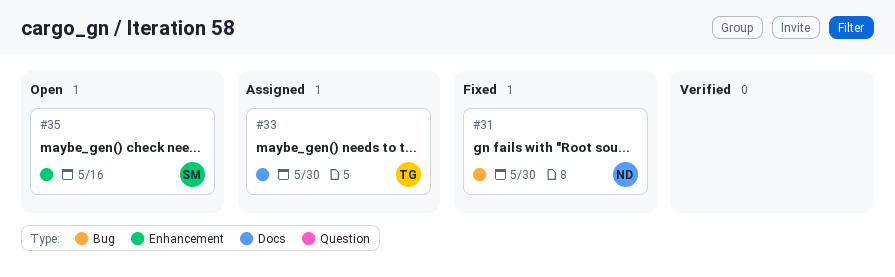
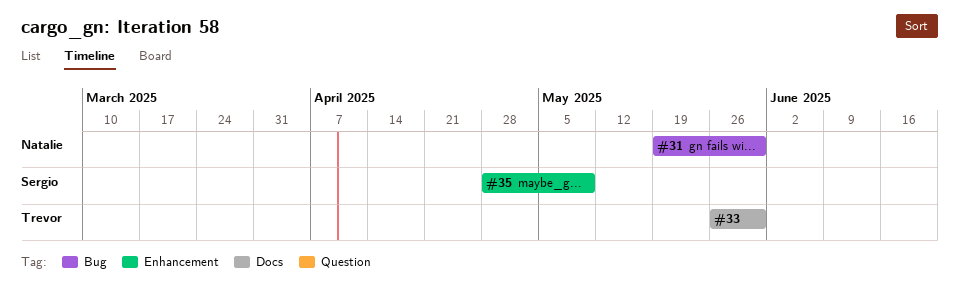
#35, due: May 16 -> May 9

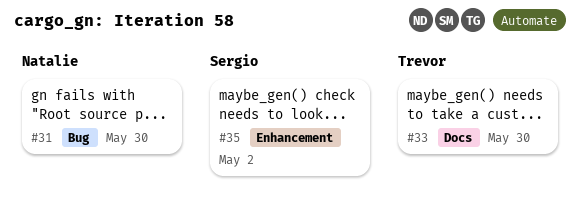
#35, due: May 9 -> May 2

